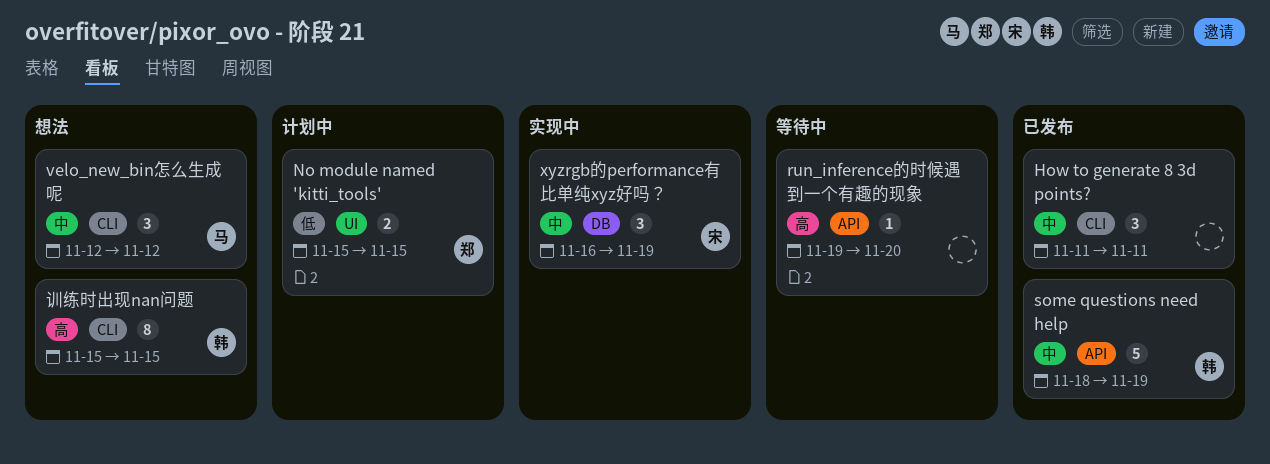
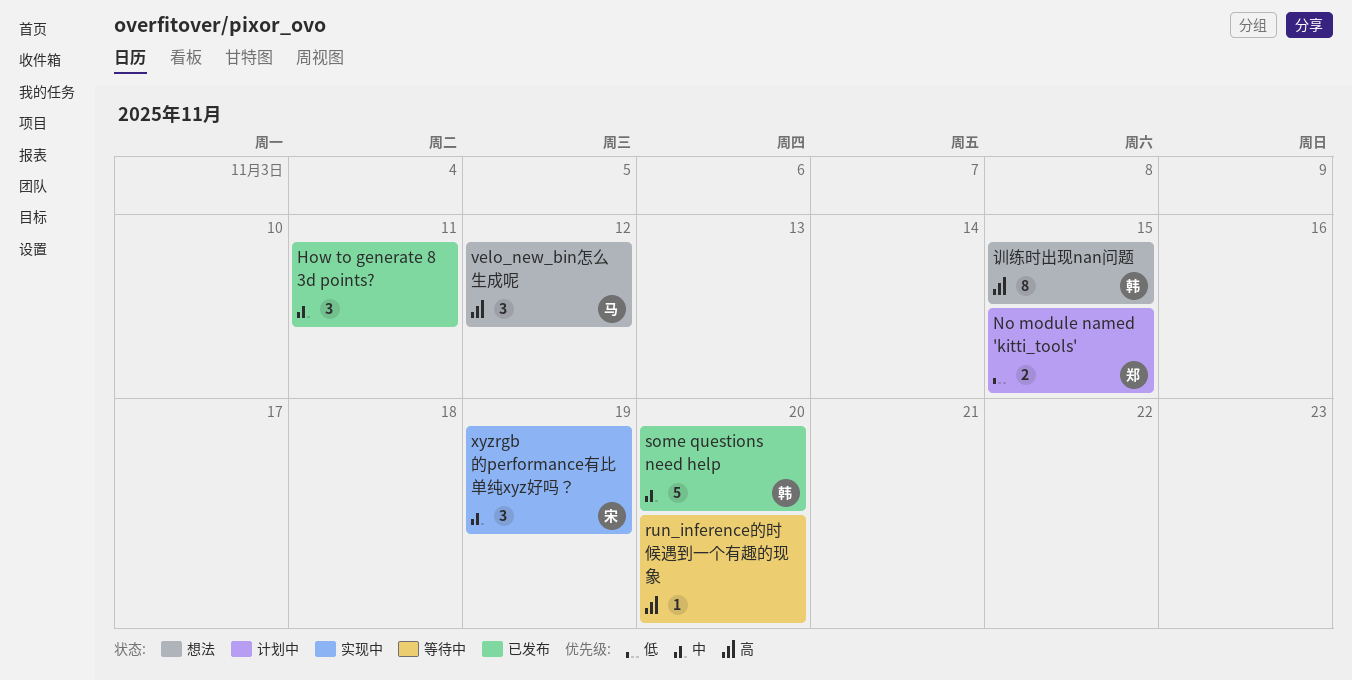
some questions need help, due: Nov 19 -> Nov 20
velo_new_bin怎么生成呢, priority: 中 -> 高

